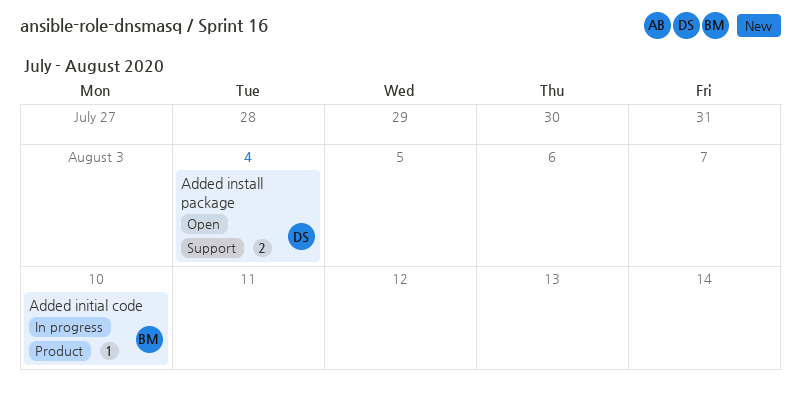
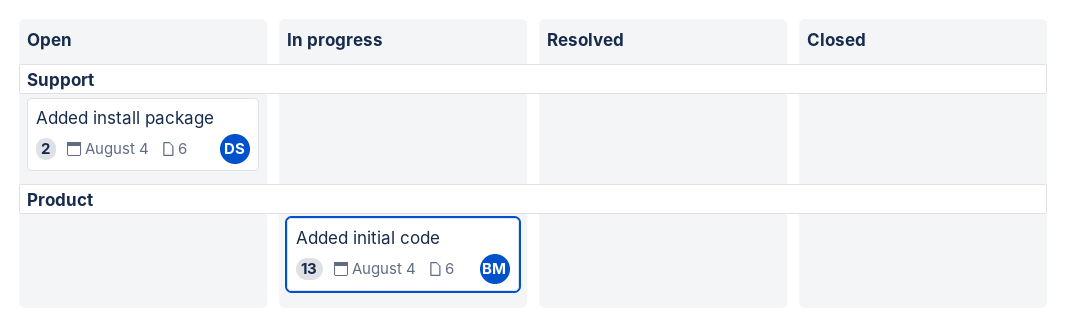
Added initial code, estimate: 1 -> 13
Added initial code, due: Aug 10 -> Aug 4

